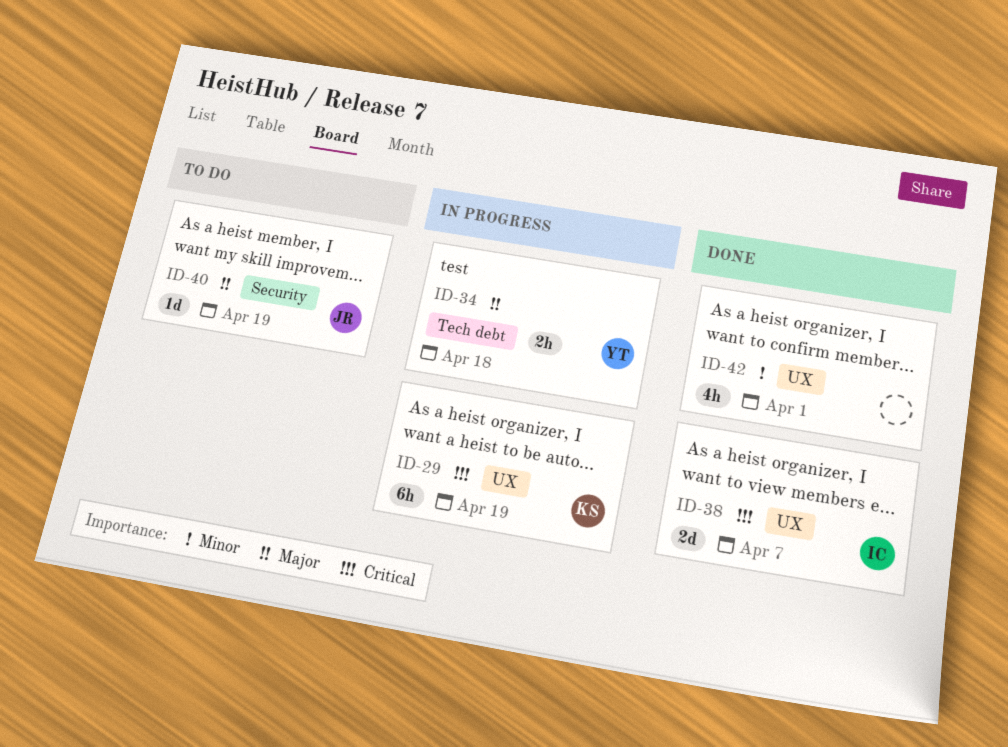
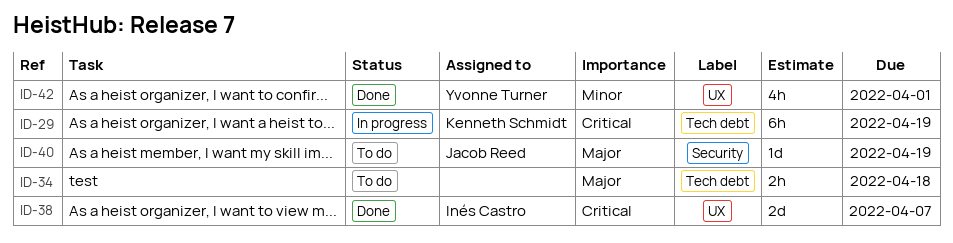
ID-29, label: UX -> Tech debt
ID-34, status: In progress -> To do
ID-34, owner: Yvonne Turner -> none
ID-42, owner: none -> Yvonne Turner

